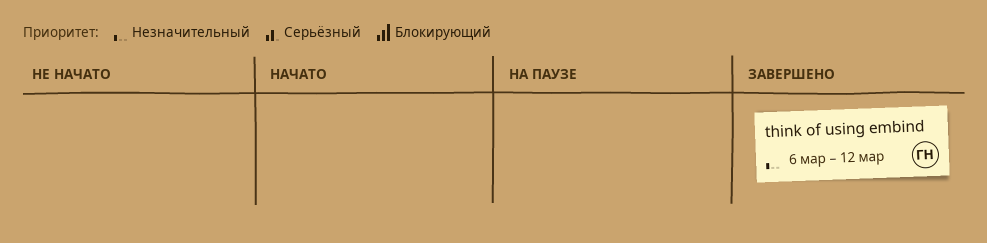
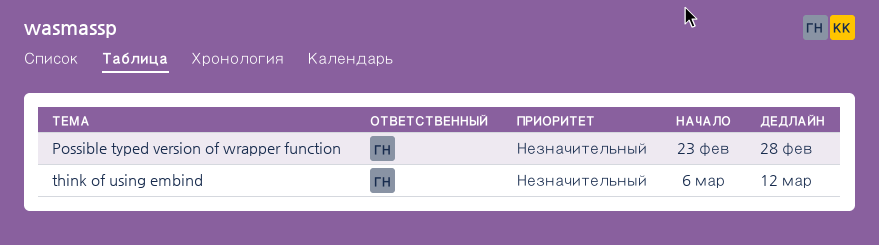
Possible typed version of wrapper function: none -> present

